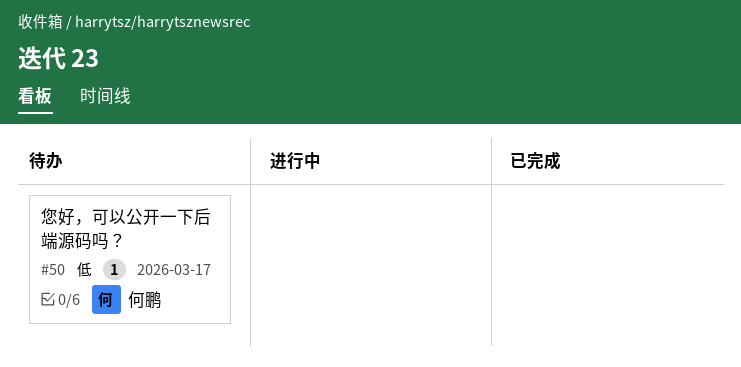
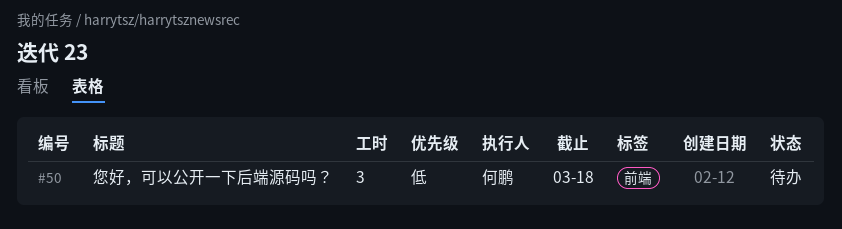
#50, estimate: 1 -> 3
#50, due: Mar 17 -> Mar 18

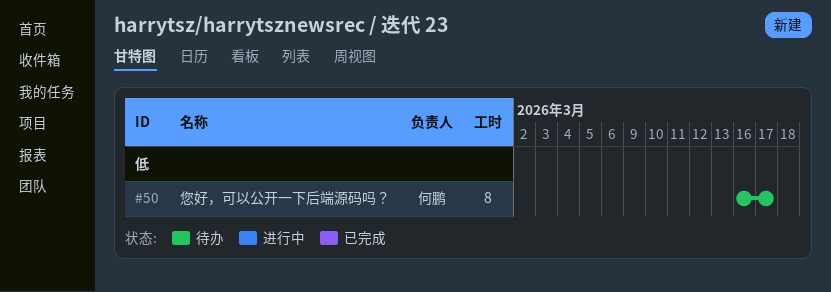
#50, estimate: 3 -> 8
#50, due: Mar 18 -> Mar 17

